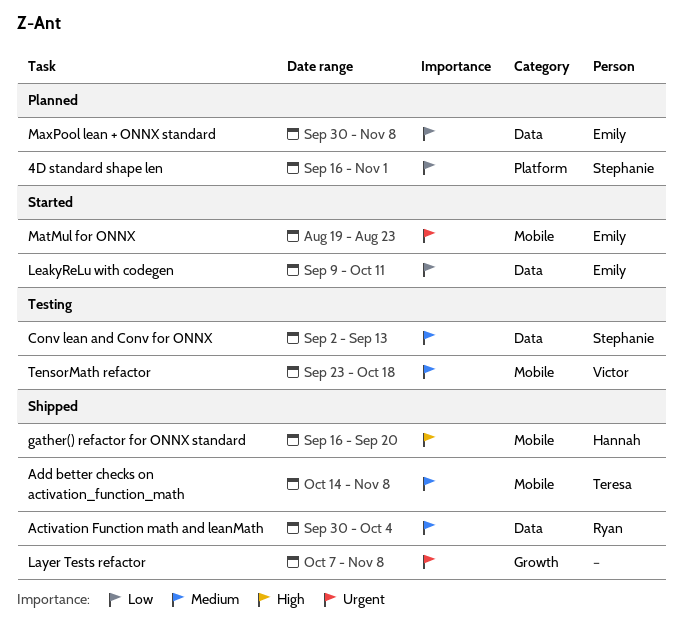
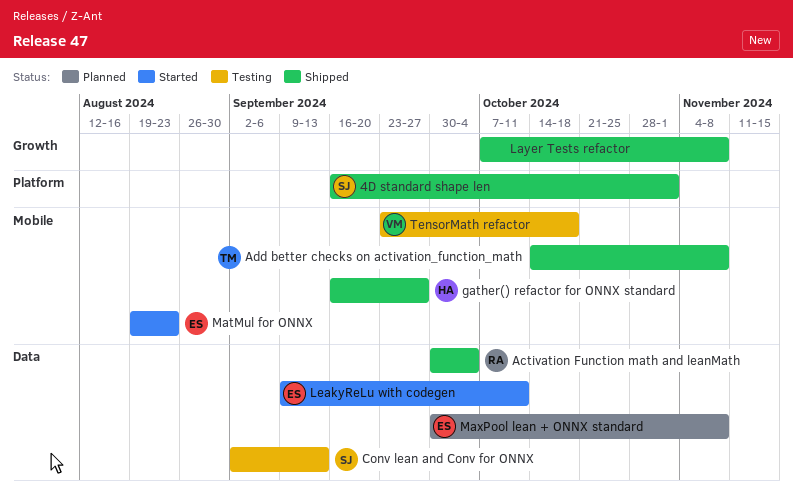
4D standard shape len, status: Planned -> Shipped
gather() refactor for ONNX standard, due: Sep 20 -> Sep 27

